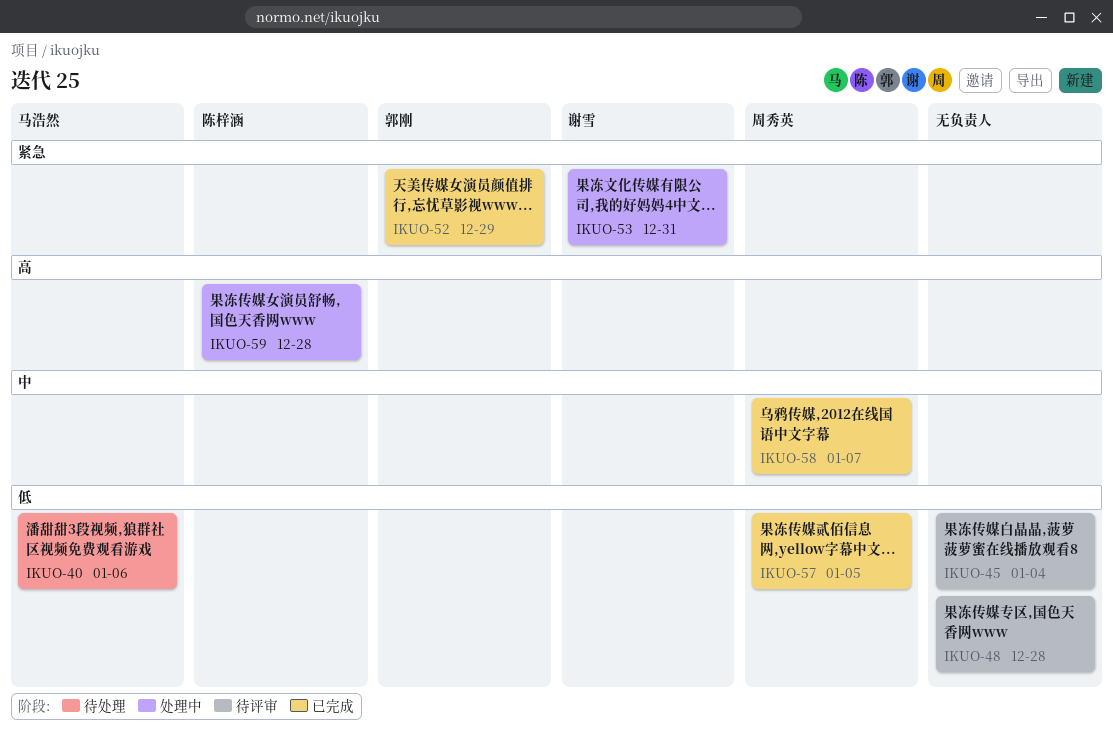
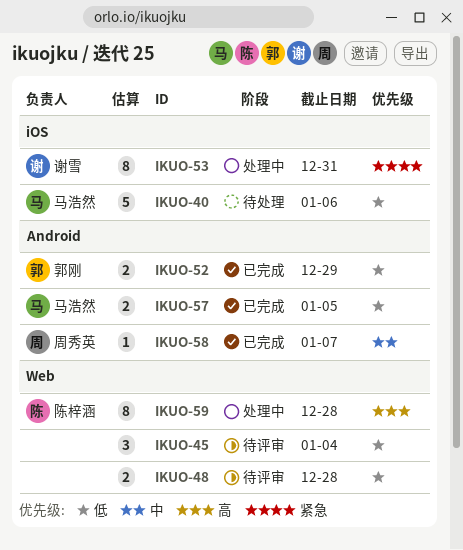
IKUO-52, priority: 紧急 -> 低
IKUO-57, owner: 周秀英 -> 马浩然

